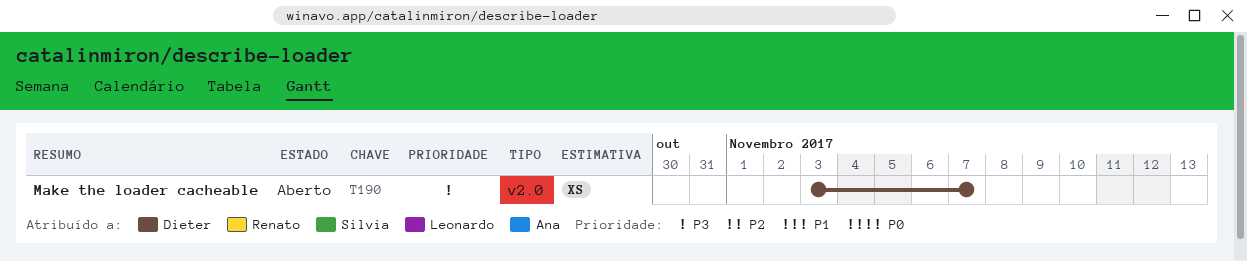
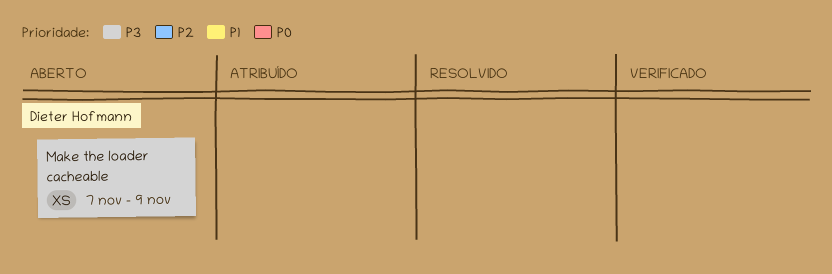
Make the loader cacheable, start: Nov 3 -> Nov 7
Make the loader cacheable, due: Nov 7 -> Nov 9

